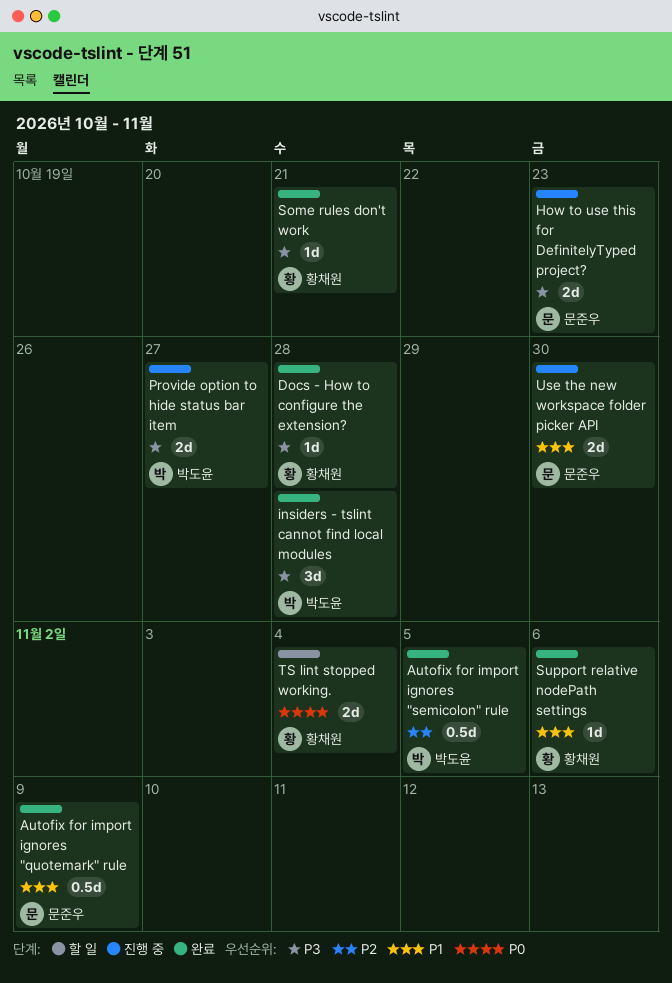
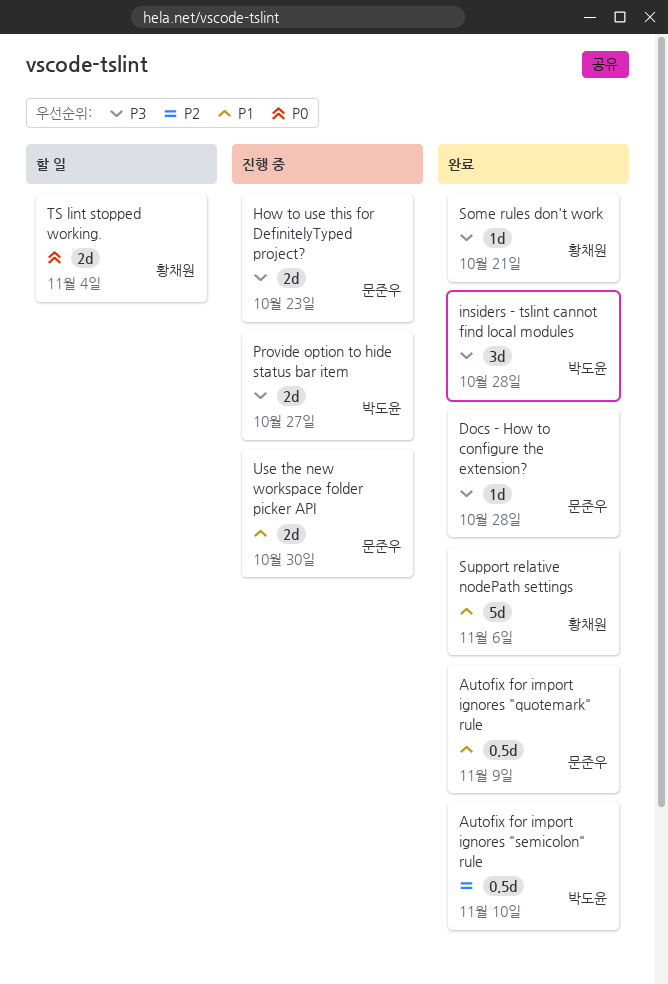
Autofix for import ignores "semicolon" rule, due: Nov 5 -> Nov 10
Docs - How to configure the extension?, owner: 황채원 -> 문준우
Support relative nodePath settings, estimate: 1d -> 5d

